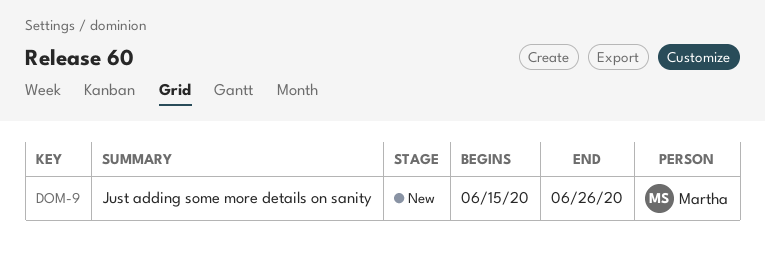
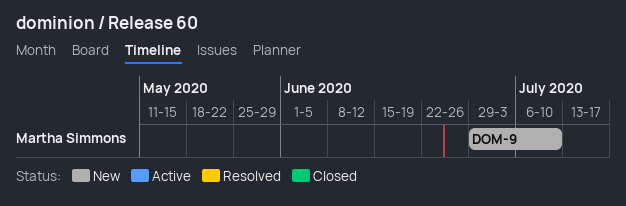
DOM-9, start: Jun 15 -> Jun 29
DOM-9, due: Jun 26 -> Jul 10

